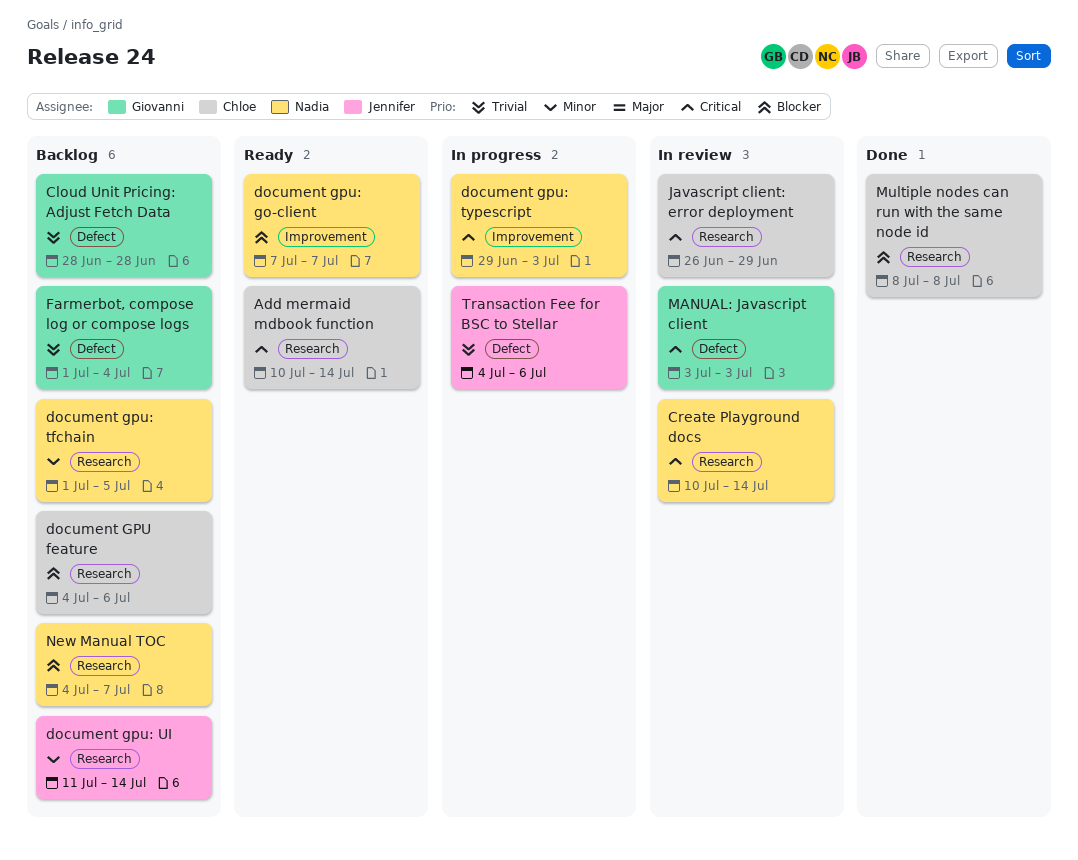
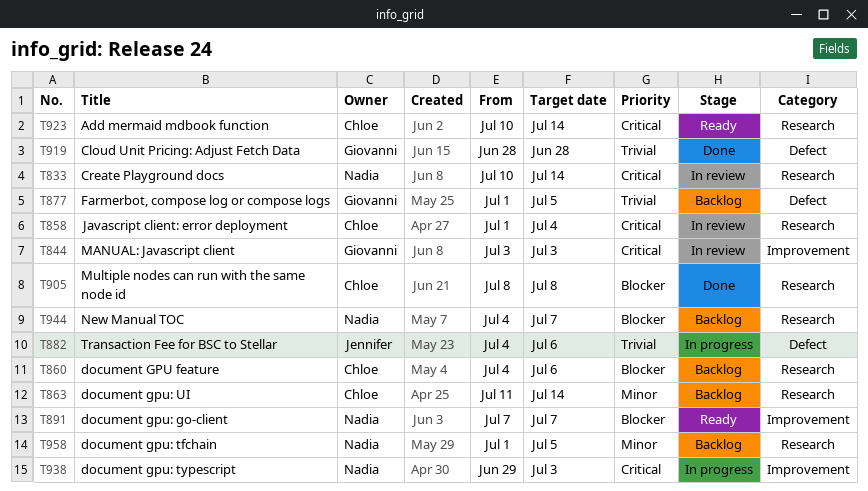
Cloud Unit Pricing: Adjust Fetch Data, status: Backlog -> Done
document gpu: UI, owner: Jennifer -> Chloe
Farmerbot, compose log or compose logs, due: Jul 4 -> Jul 5
Javascript client: error deployment, start: Jun 26 -> Jul 1
Javascript client: error deployment, due: Jun 29 -> Jul 4
MANUAL: Javascript client, label: Defect -> Improvement

